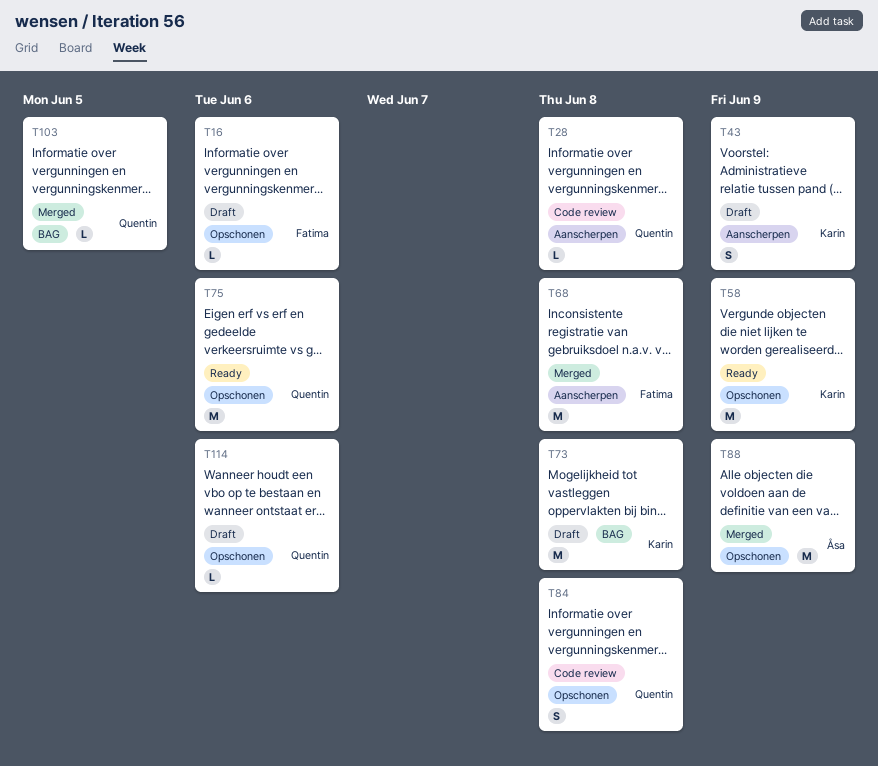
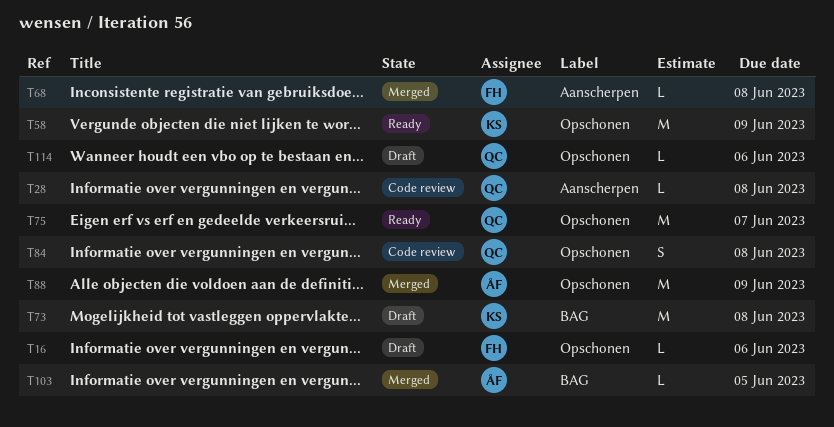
T43: present -> none
T68, estimate: M -> L
T75, due: Jun 6 -> Jun 7
T103, owner: Quentin -> Åsa

